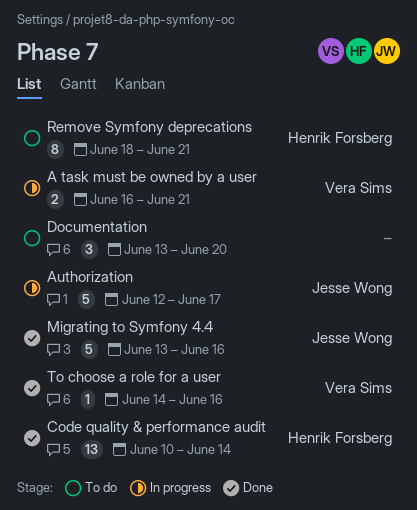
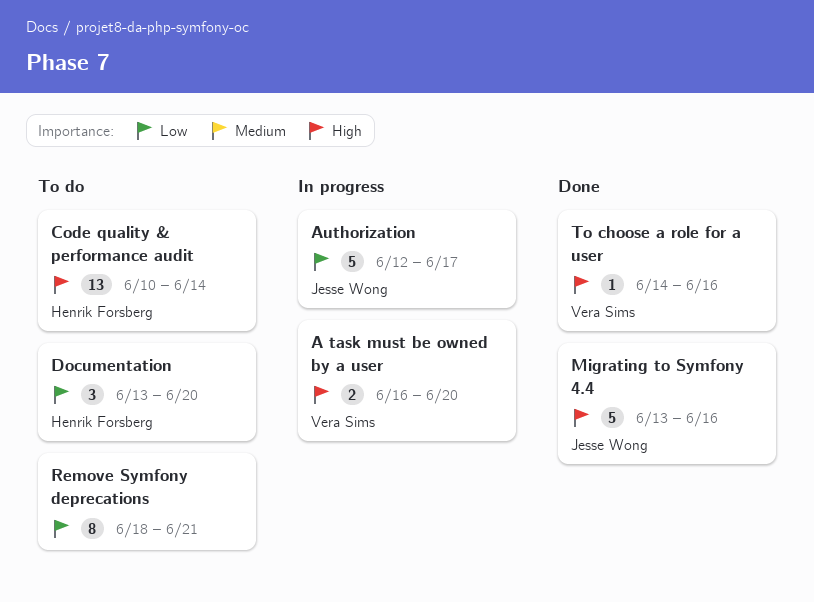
A task must be owned by a user, due: Jun 21 -> Jun 20
Code quality & performance audit, status: Done -> To do
Documentation, owner: none -> Henrik Forsberg
Remove Symfony deprecations, owner: Henrik Forsberg -> none

